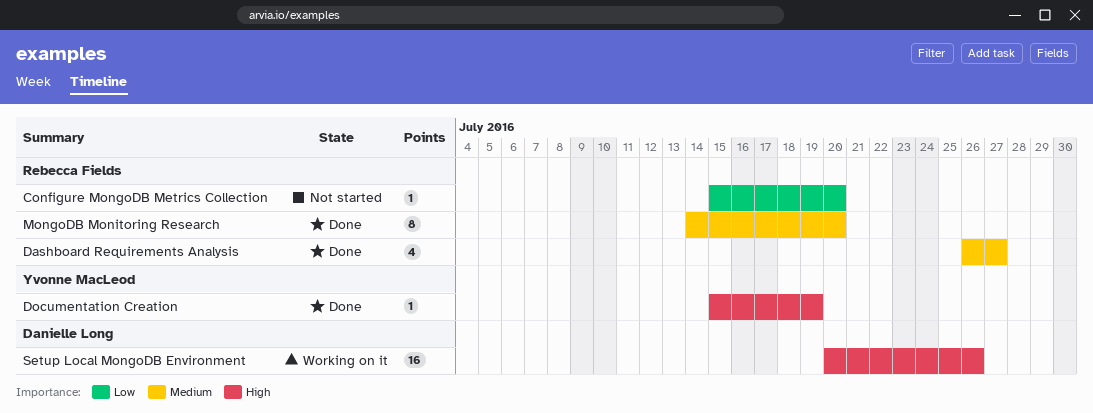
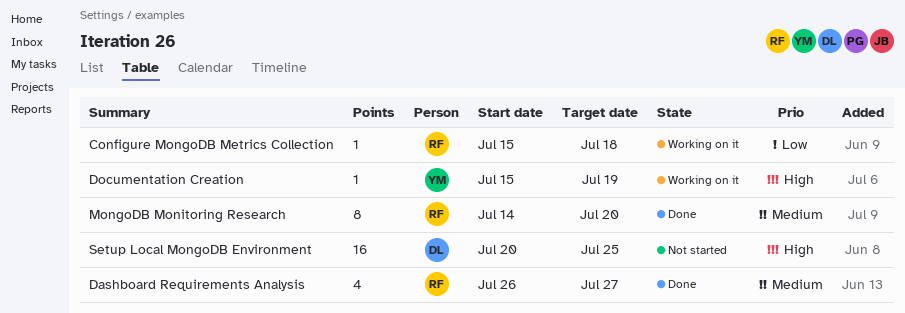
Configure MongoDB Metrics Collection, status: Not started -> Working on it
Configure MongoDB Metrics Collection, due: Jul 20 -> Jul 18
Documentation Creation, status: Done -> Working on it
Setup Local MongoDB Environment, status: Working on it -> Not started
Setup Local MongoDB Environment, due: Jul 26 -> Jul 25

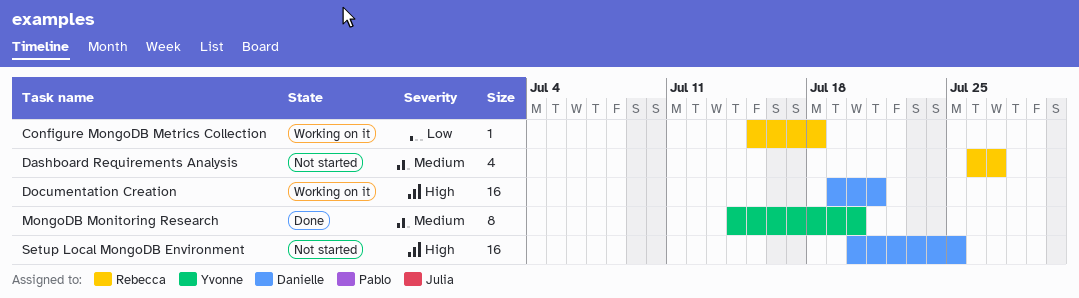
Dashboard Requirements Analysis, status: Done -> Not started
Documentation Creation, owner: Yvonne -> Danielle
Documentation Creation, estimate: 1 -> 16
Documentation Creation, start: Jul 15 -> Jul 19
Documentation Creation, due: Jul 19 -> Jul 21
MongoDB Monitoring Research, owner: Rebecca -> Yvonne

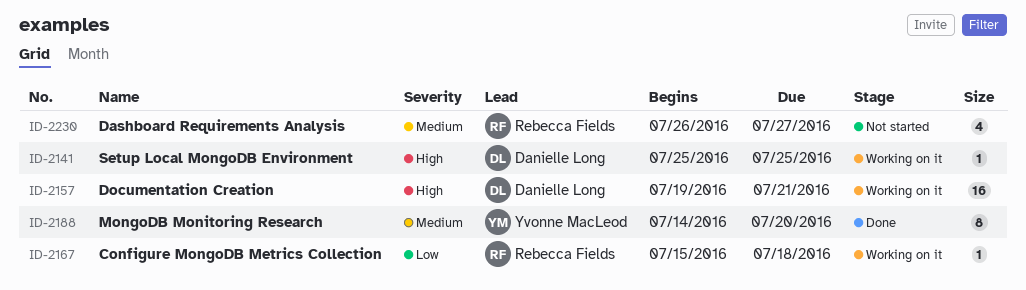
Setup Local MongoDB Environment, status: Not started -> Working on it
Setup Local MongoDB Environment, estimate: 16 -> 1
Setup Local MongoDB Environment, start: Jul 20 -> Jul 25

